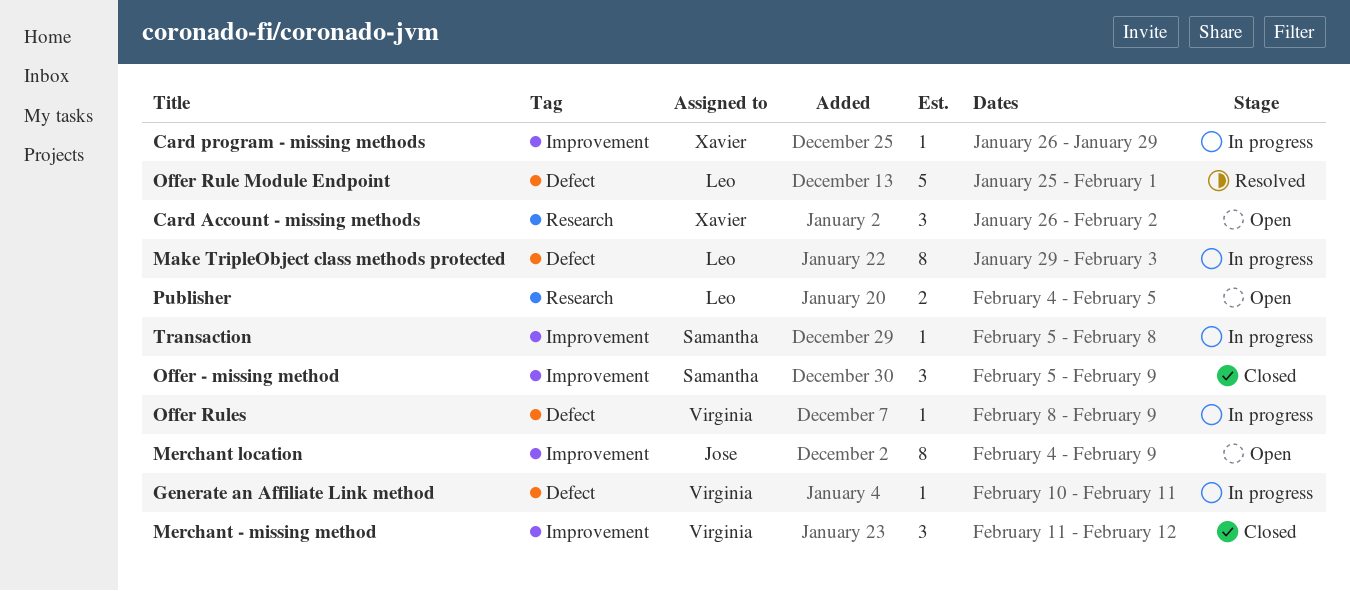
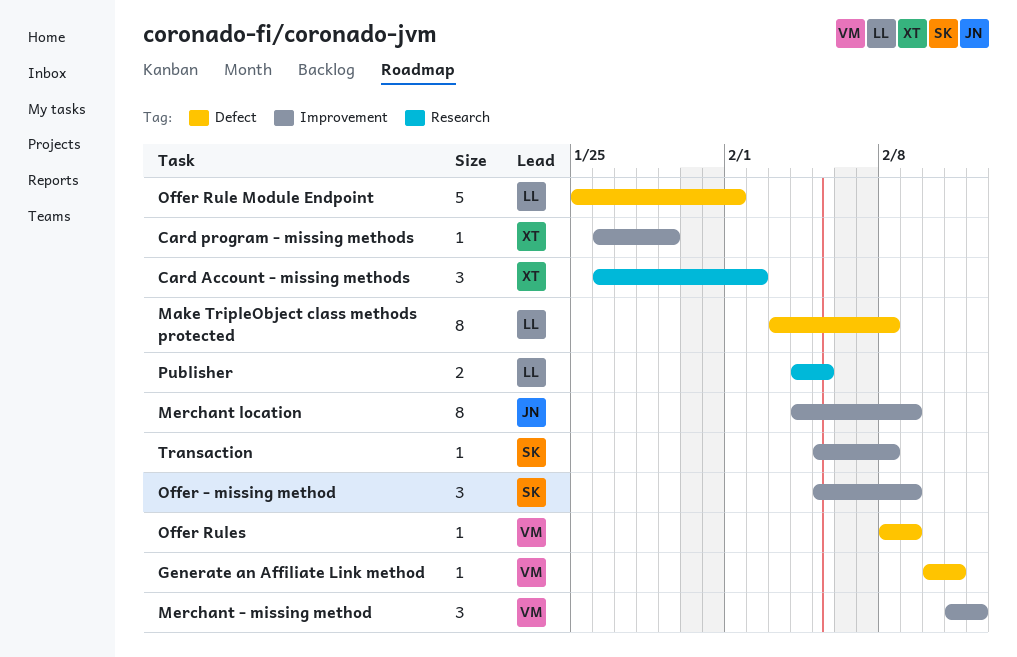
Make TripleObject class methods protected, start: Jan 29 -> Feb 3
Make TripleObject class methods protected, due: Feb 3 -> Feb 8

